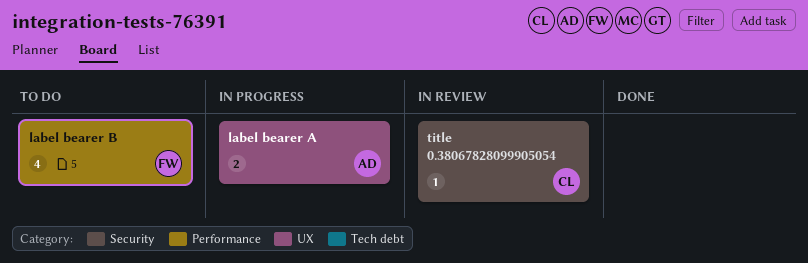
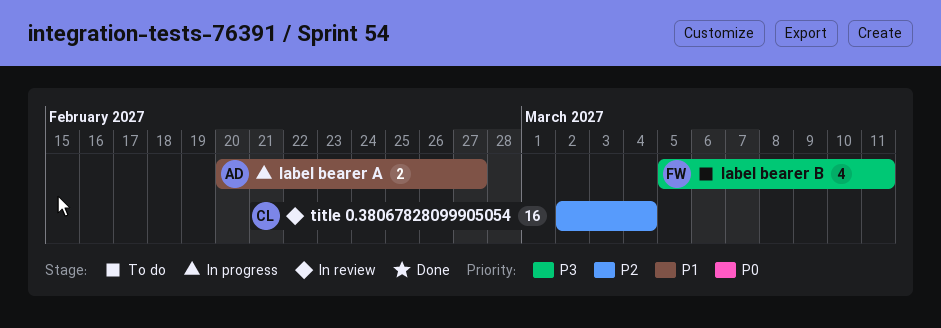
title 0.38067828099905054, estimate: 1 -> 16

